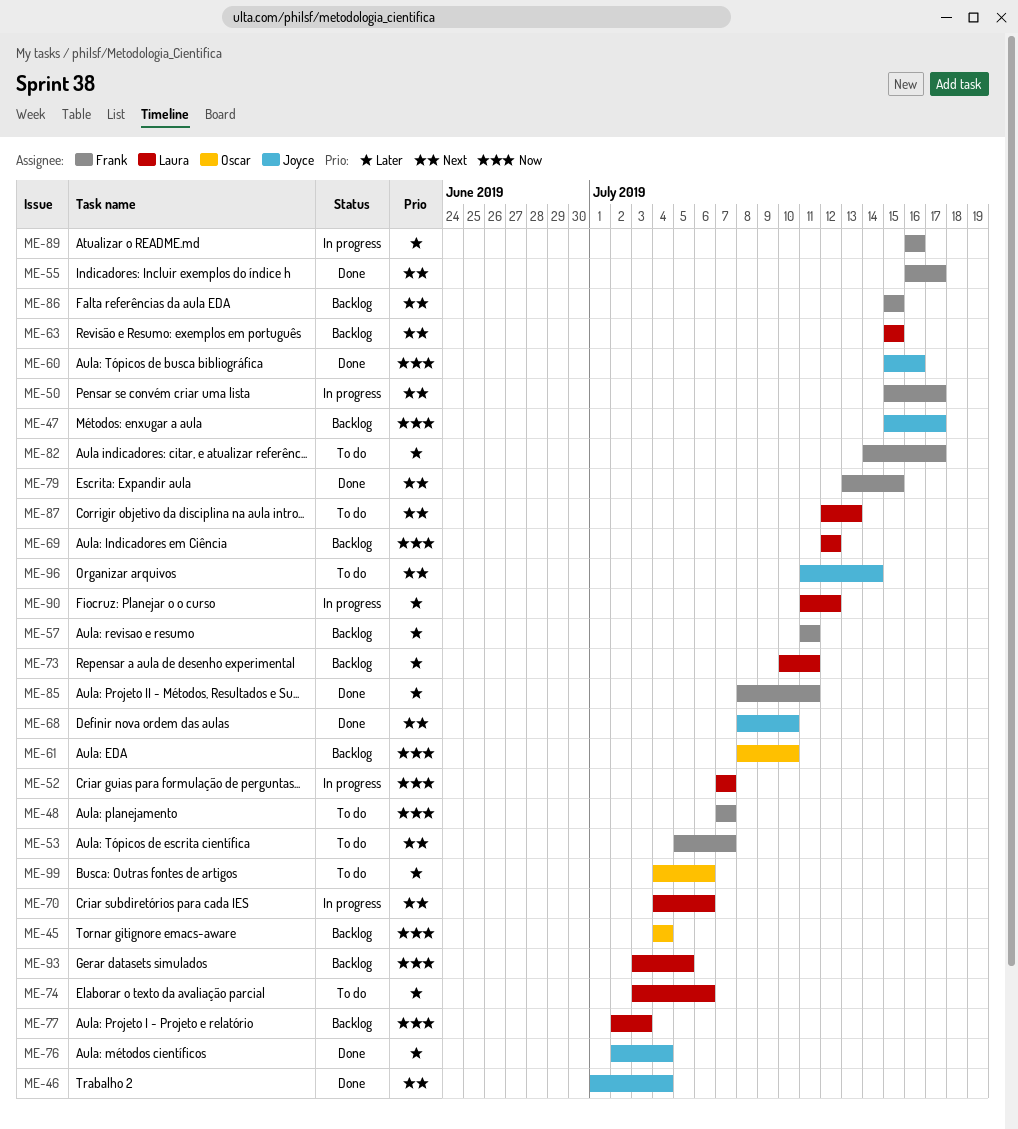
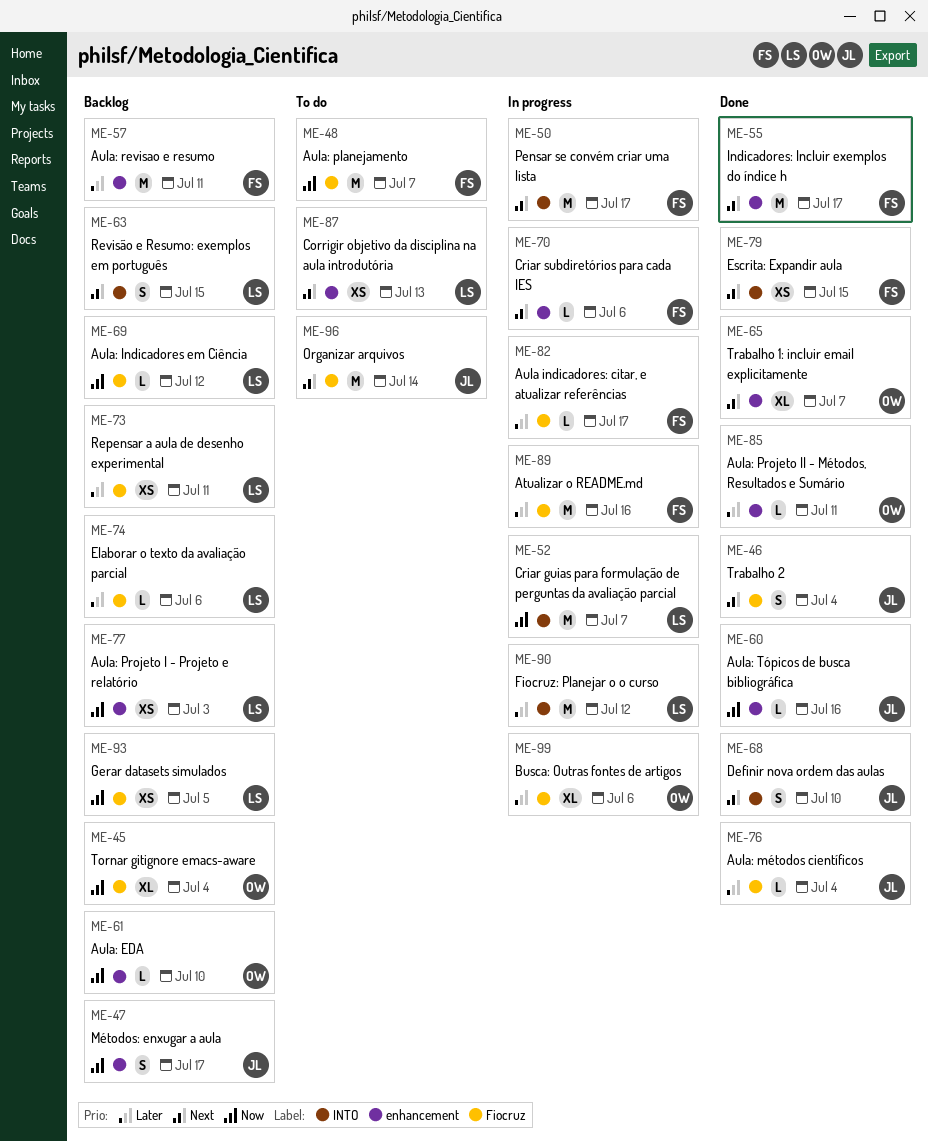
ME-53: present -> none
ME-65: none -> present
ME-70, owner: Laura -> Frank
ME-74, status: To do -> Backlog
ME-82, status: To do -> In progress
ME-85, owner: Frank -> Oscar
ME-86: present -> none
ME-99, status: To do -> In progress

